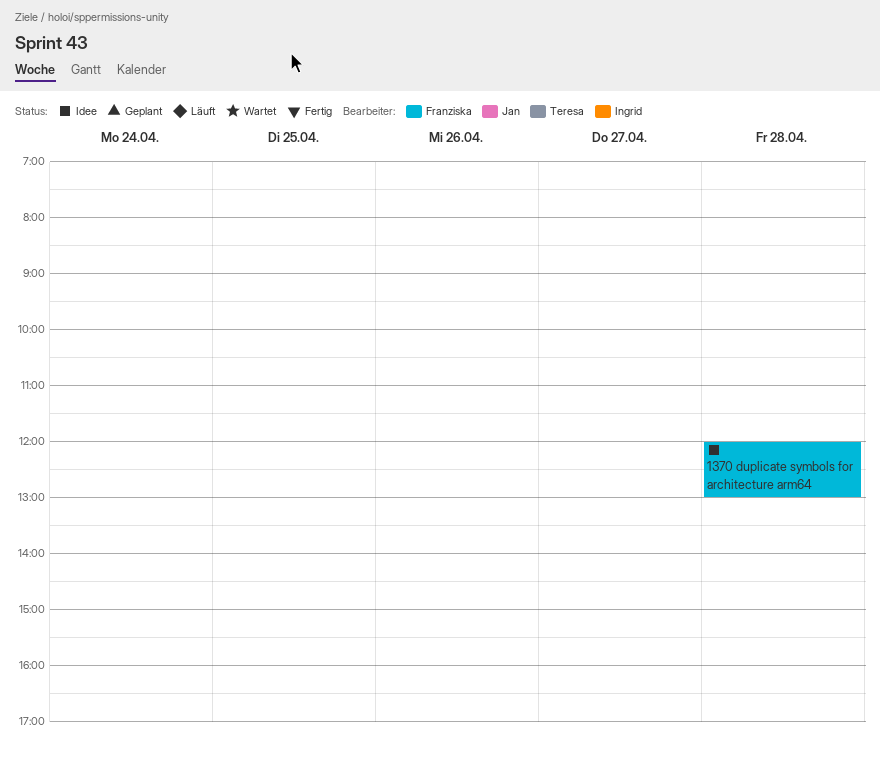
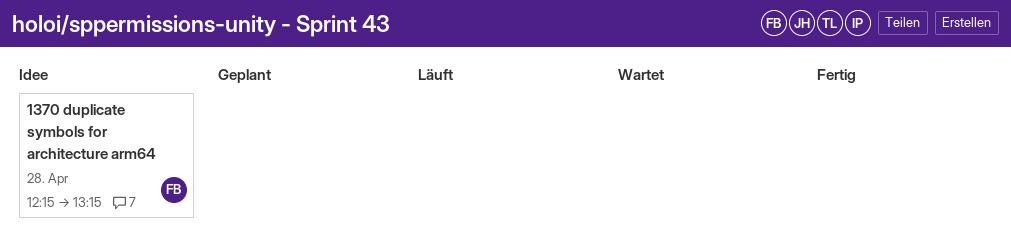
1370 duplicate symbols for architecture arm64, begins: 12:00 -> 12:15
1370 duplicate symbols for architecture arm64, ends: 13:00 -> 13:15

